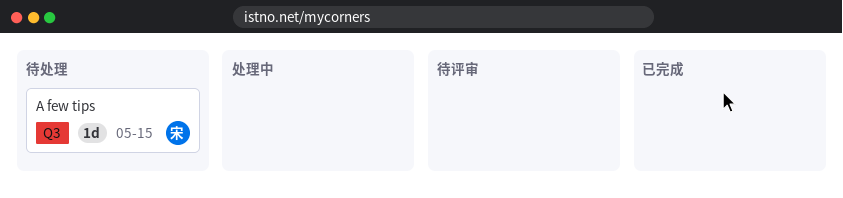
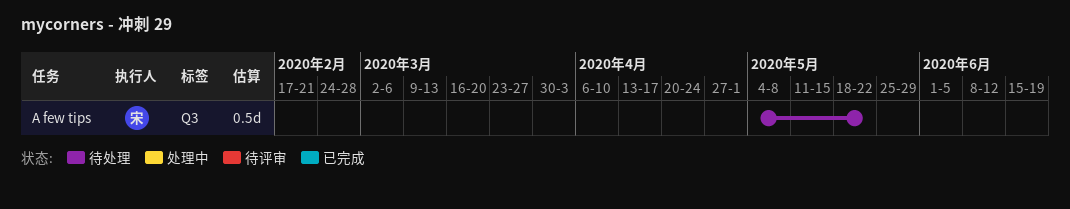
A few tips, estimate: 1d -> 0.5d
A few tips, due: May 15 -> May 22

